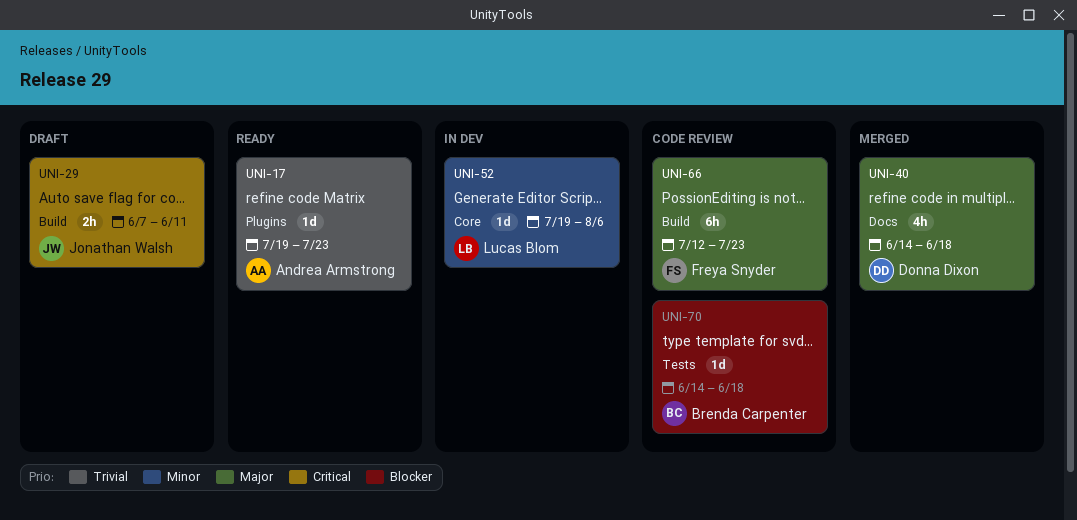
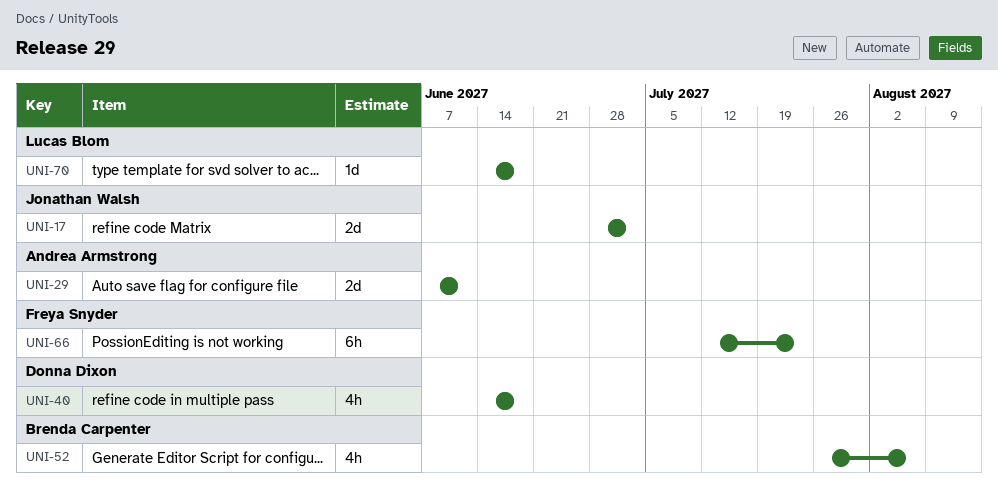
UNI-17, owner: Andrea Armstrong -> Jonathan Walsh
UNI-17, estimate: 1d -> 2d
UNI-17, start: Jul 19 -> Jun 28
UNI-17, due: Jul 23 -> Jul 2
UNI-29, owner: Jonathan Walsh -> Andrea Armstrong
UNI-29, estimate: 2h -> 2d
UNI-52, owner: Lucas Blom -> Brenda Carpenter
UNI-52, estimate: 1d -> 4h
UNI-52, start: Jul 19 -> Jul 26
UNI-70, owner: Brenda Carpenter -> Lucas Blom

